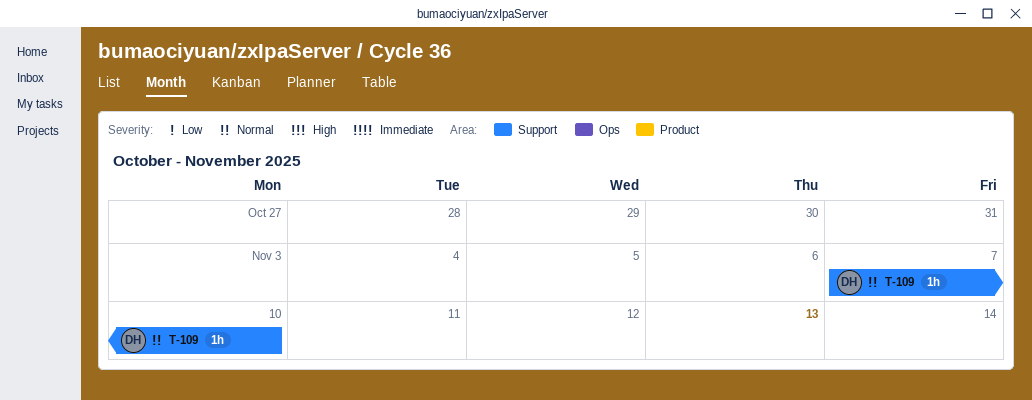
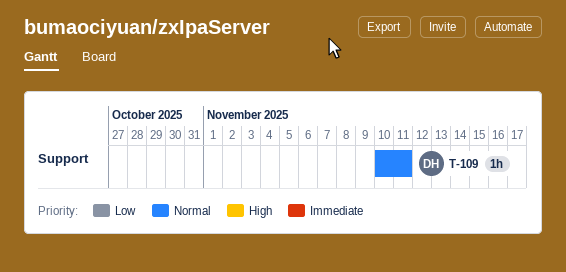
T-109, start: Nov 7 -> Nov 10
T-109, due: Nov 10 -> Nov 11

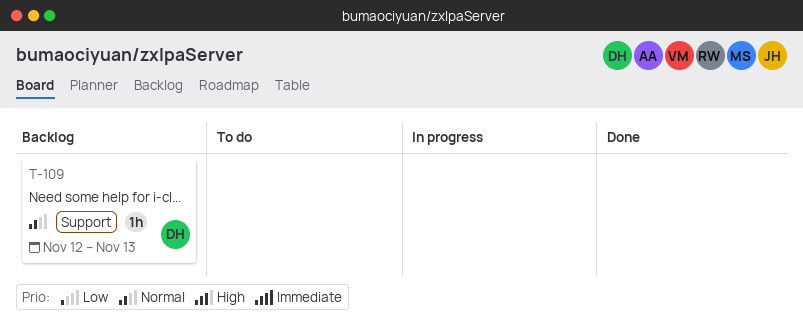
T-109, start: Nov 10 -> Nov 12
T-109, due: Nov 11 -> Nov 13

